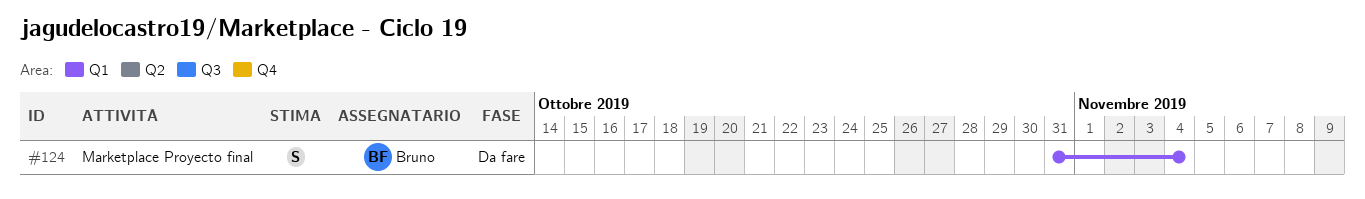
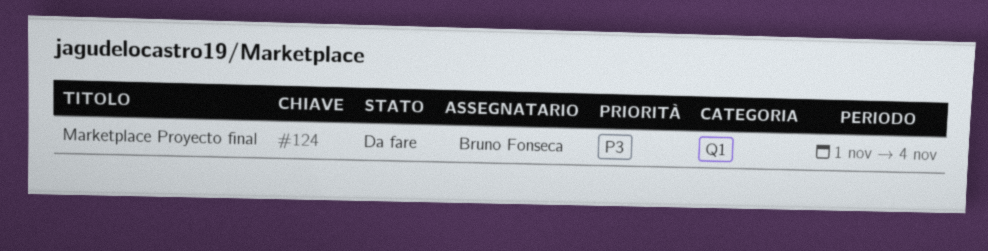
#124, start: Oct 31 -> Nov 1

